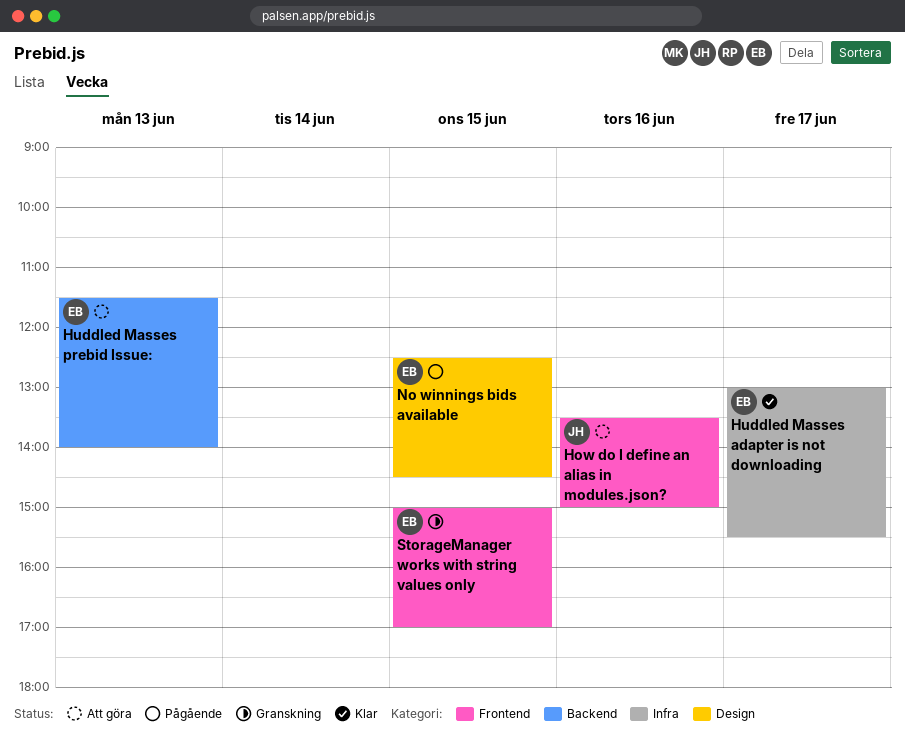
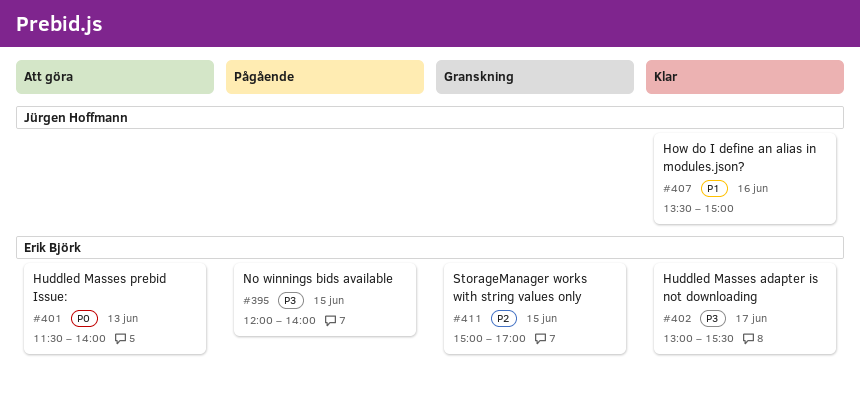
How do I define an alias in modules.json?, status: Att göra -> Klar
No winnings bids available, begins: 12:30 -> 12:00
No winnings bids available, ends: 14:30 -> 14:00

